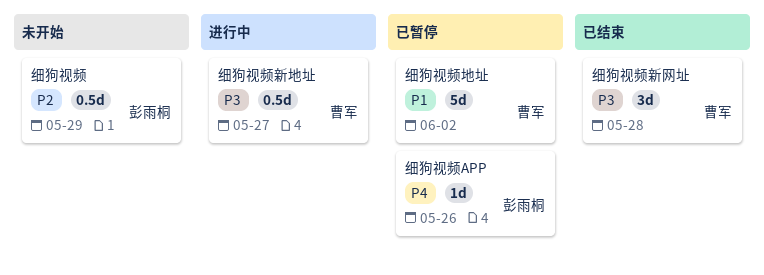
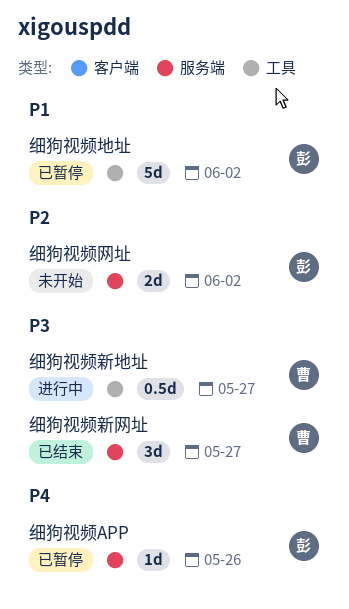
细狗视频: present -> none
细狗视频地址, owner: 曹军 -> 彭雨桐
细狗视频新网址, due: May 28 -> May 27
细狗视频网址: none -> present

